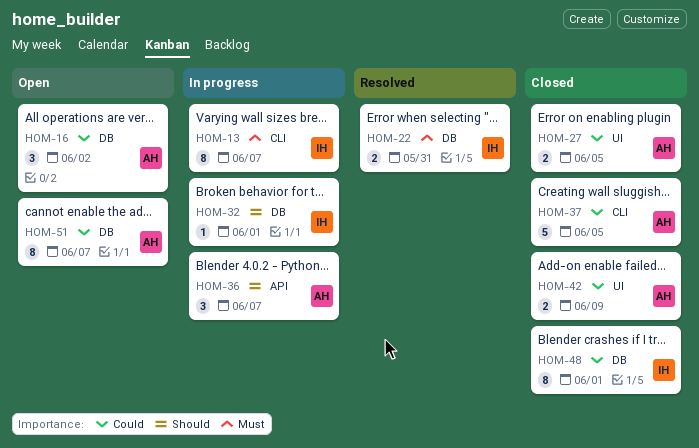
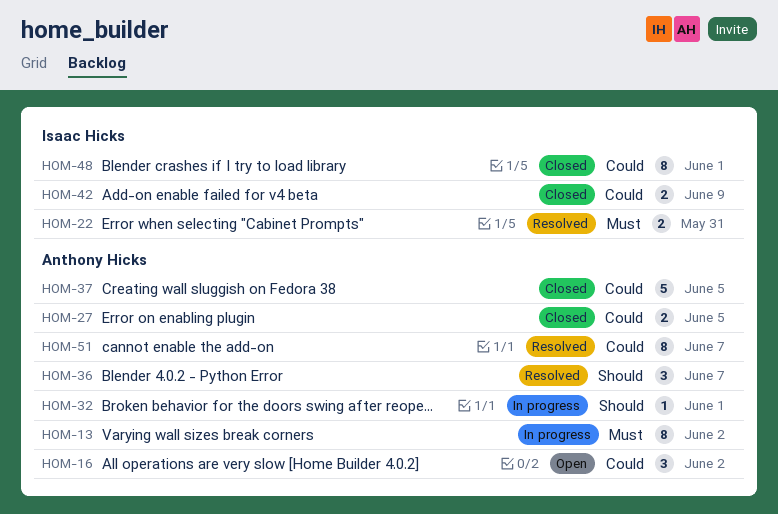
HOM-13, owner: Isaac Hicks -> Anthony Hicks
HOM-13, due: Jun 7 -> Jun 2
HOM-32, owner: Isaac Hicks -> Anthony Hicks
HOM-36, status: In progress -> Resolved
HOM-42, owner: Anthony Hicks -> Isaac Hicks
HOM-51, status: Open -> Resolved

